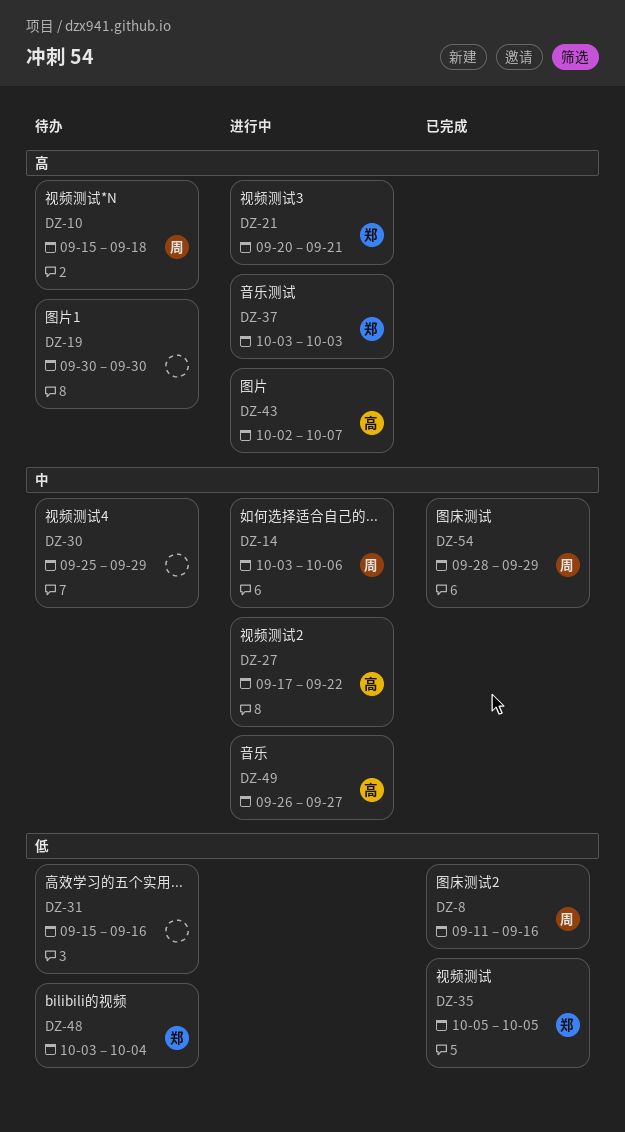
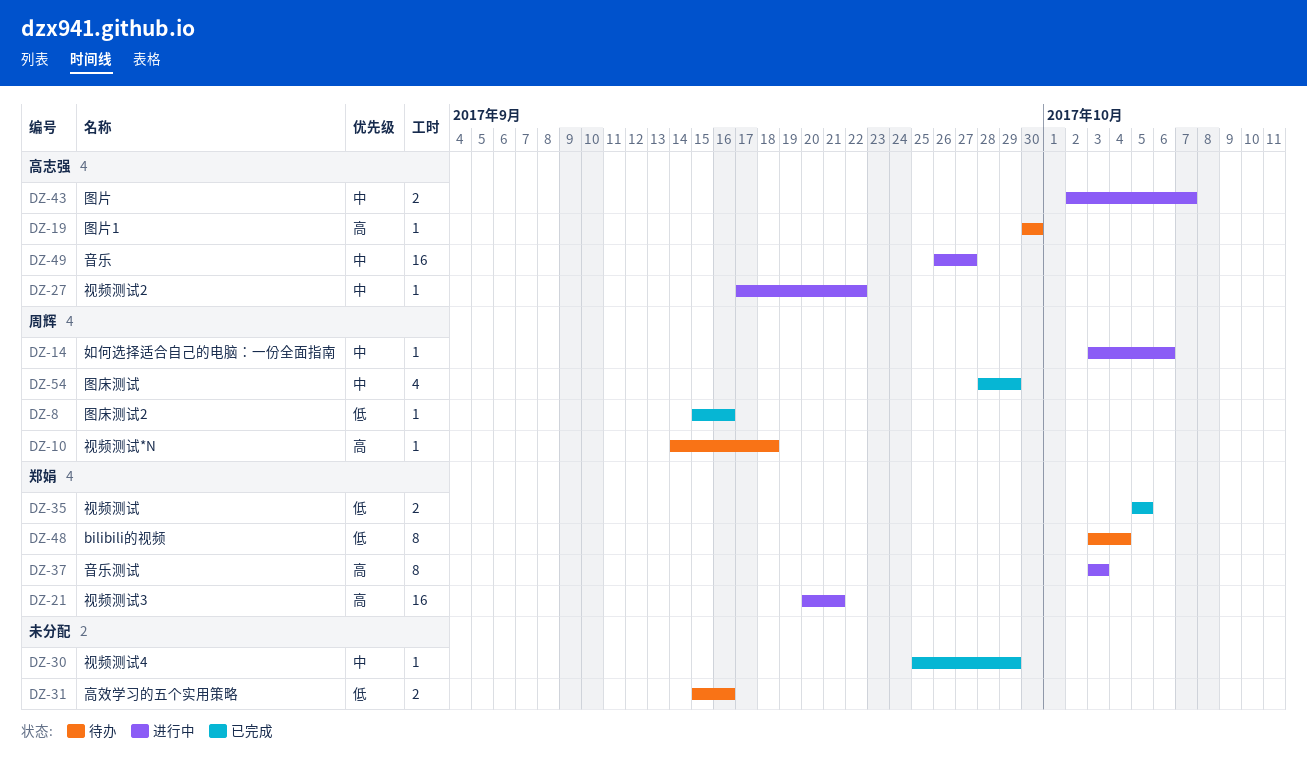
DZ-8, start: Sep 11 -> Sep 15
DZ-10, start: Sep 15 -> Sep 14
DZ-19, owner: none -> 高志强
DZ-30, status: 待办 -> 已完成
DZ-43, priority: 高 -> 中

